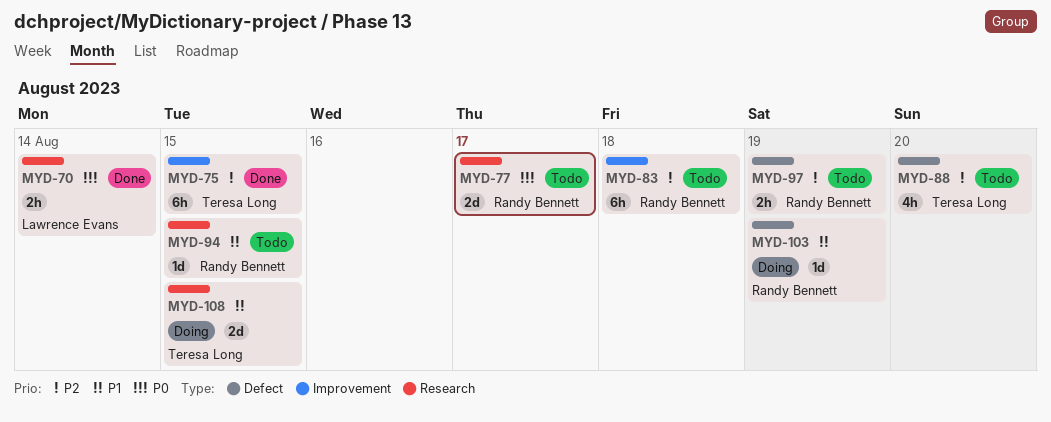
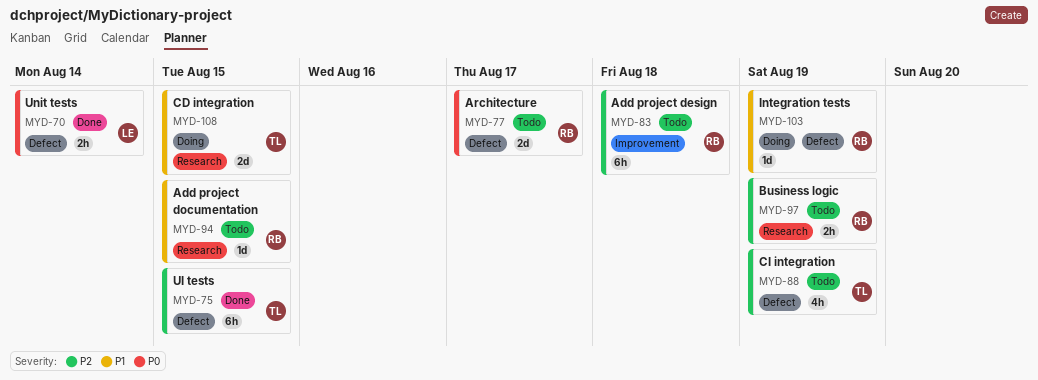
MYD-70, label: Research -> Defect
MYD-75, label: Improvement -> Defect
MYD-77, label: Research -> Defect
MYD-88, due: Aug 20 -> Aug 19
MYD-97, label: Defect -> Research

